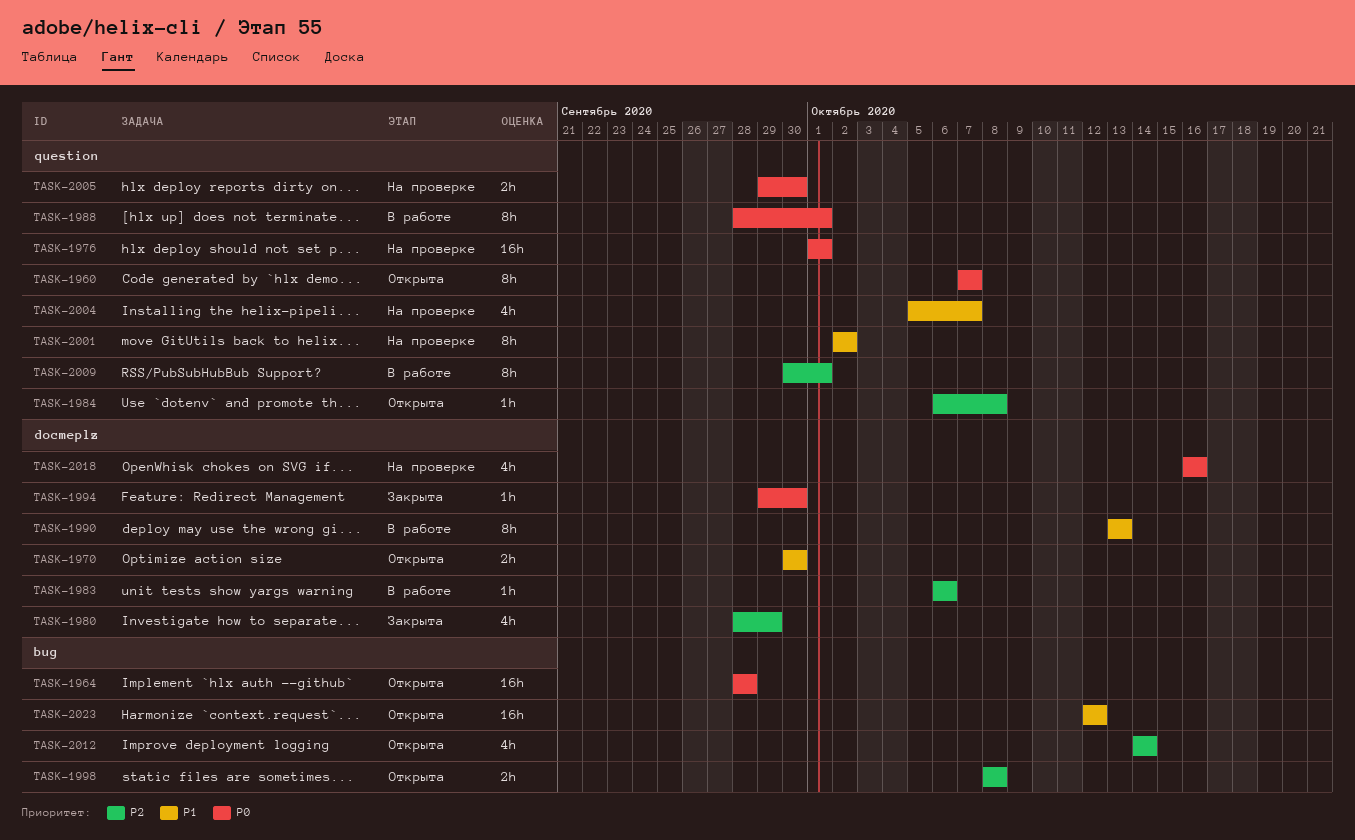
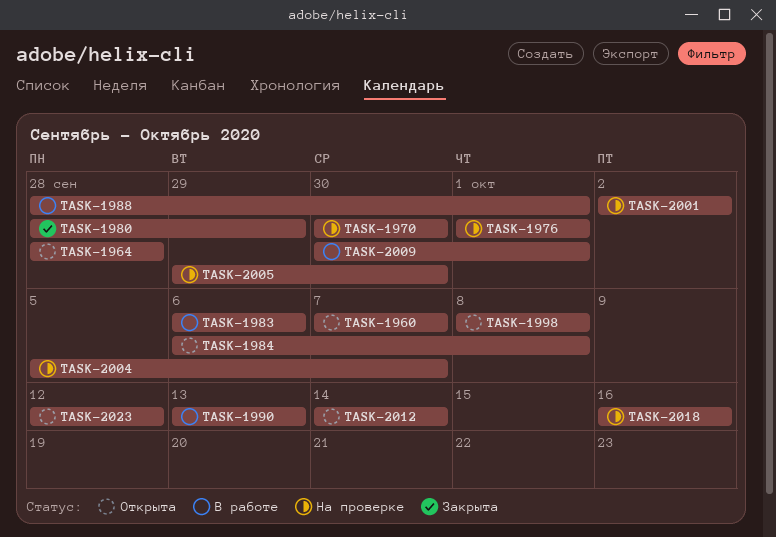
TASK-1970, status: Открыта -> На проверке
TASK-1994: present -> none

